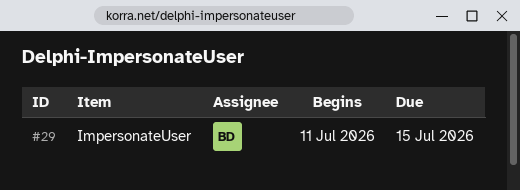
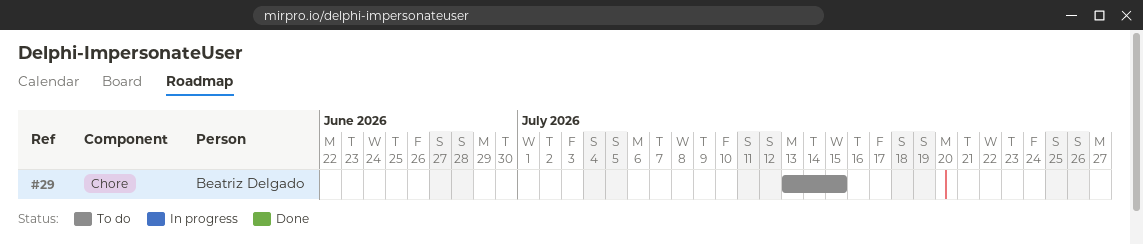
#29, start: Jul 11 -> Jul 13

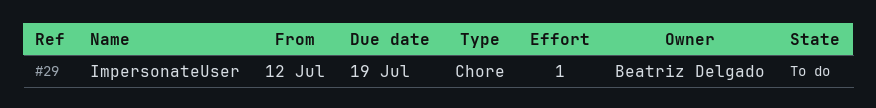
#29, start: Jul 13 -> Jul 12
#29, due: Jul 15 -> Jul 19

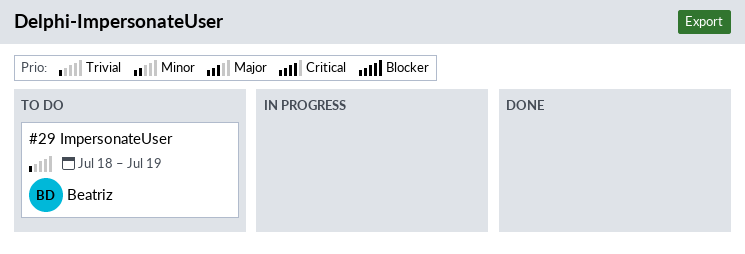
#29, start: Jul 12 -> Jul 18

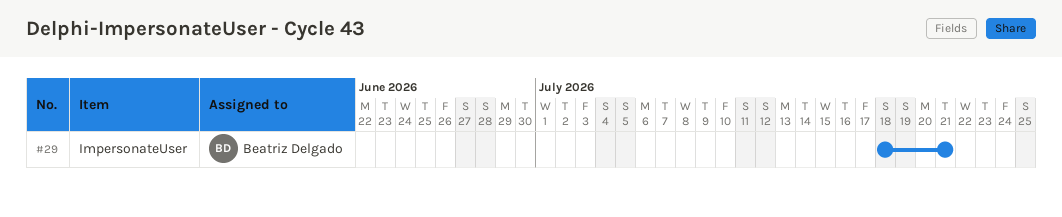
#29, due: Jul 19 -> Jul 21

